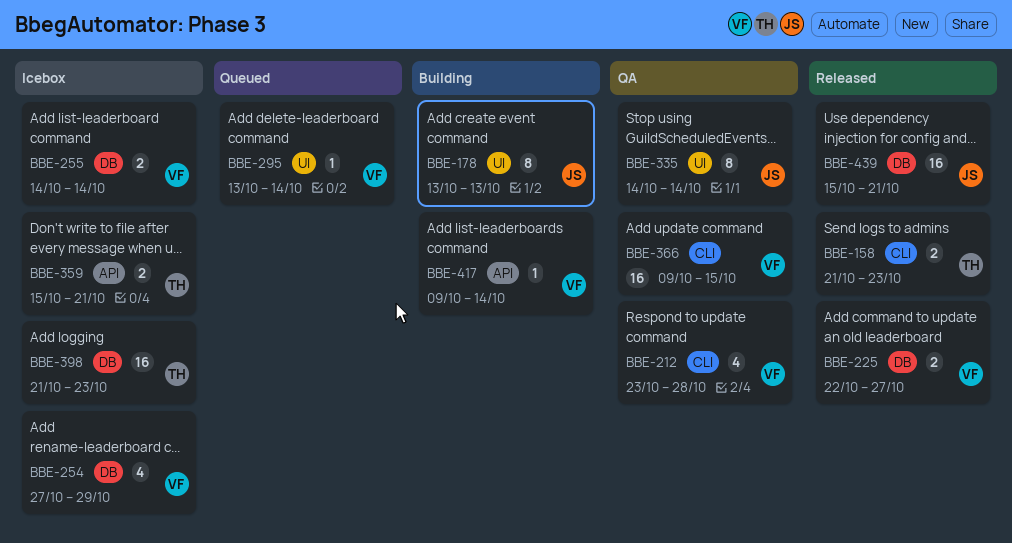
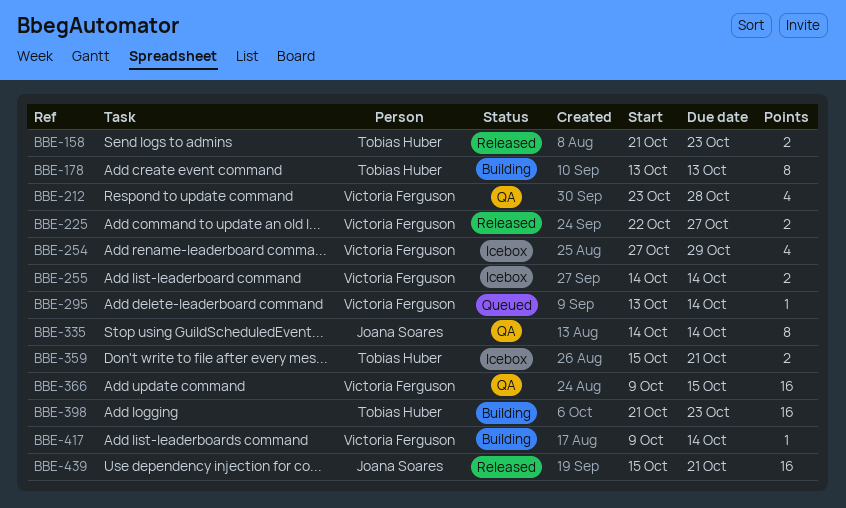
BBE-178, owner: Joana Soares -> Tobias Huber
BBE-398, status: Icebox -> Building

